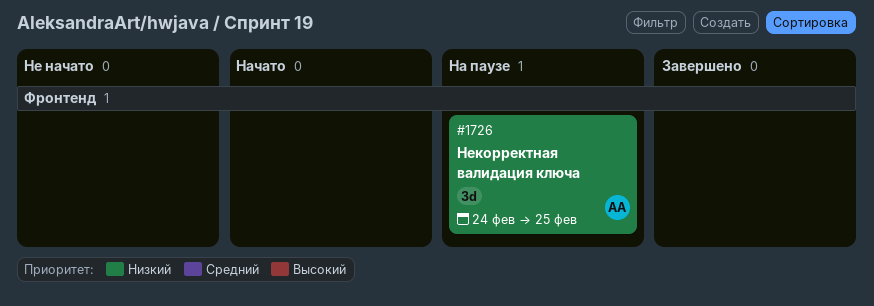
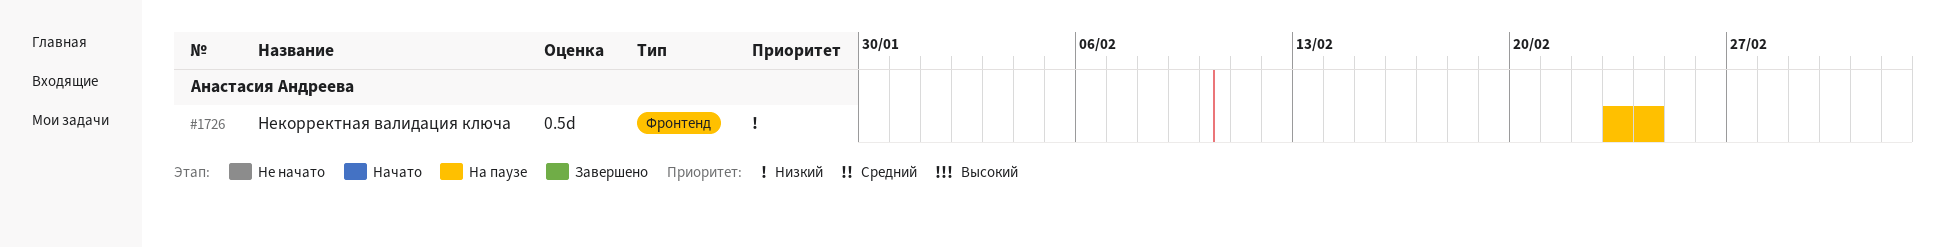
#1726, estimate: 3d -> 0.5d
#1726, start: Feb 24 -> Feb 23
#1726, due: Feb 25 -> Feb 24

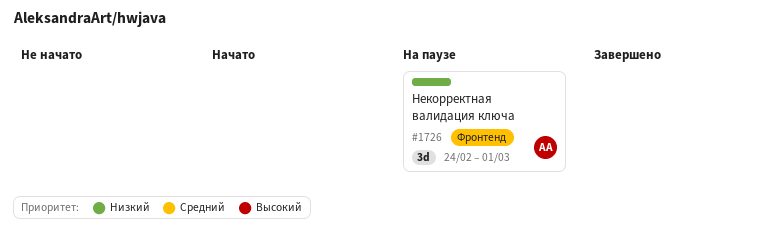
#1726, estimate: 0.5d -> 3d
#1726, start: Feb 23 -> Feb 24
#1726, due: Feb 24 -> Mar 1

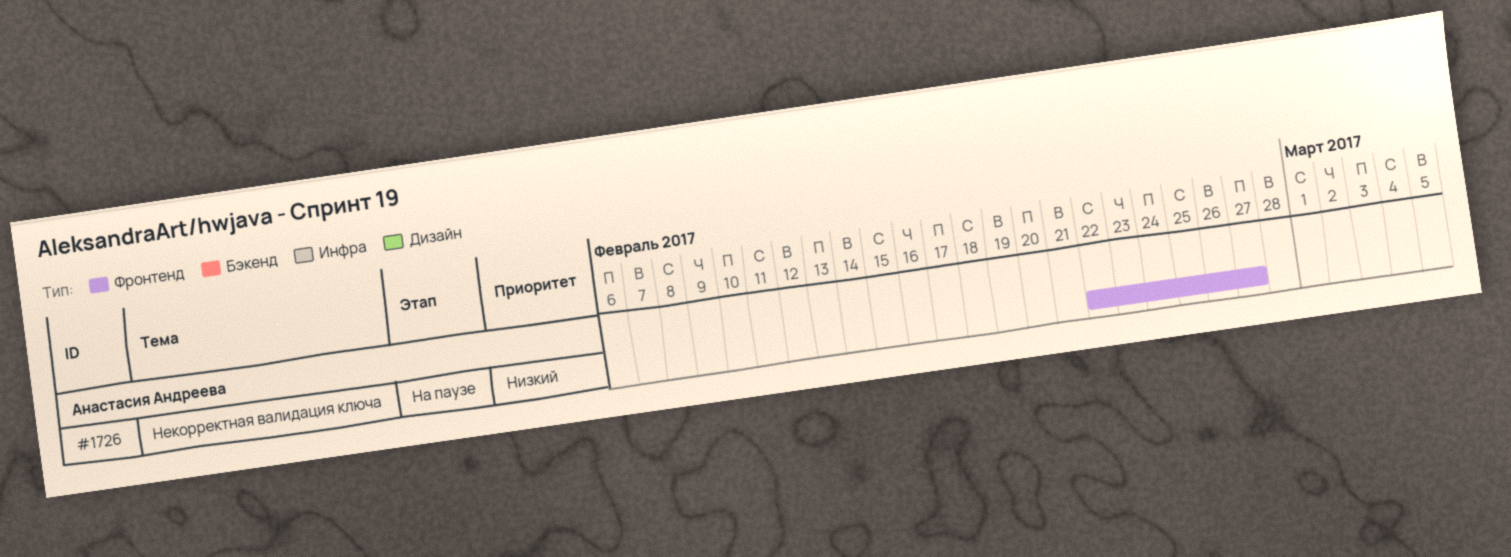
#1726, start: Feb 24 -> Feb 22
#1726, due: Mar 1 -> Feb 27

